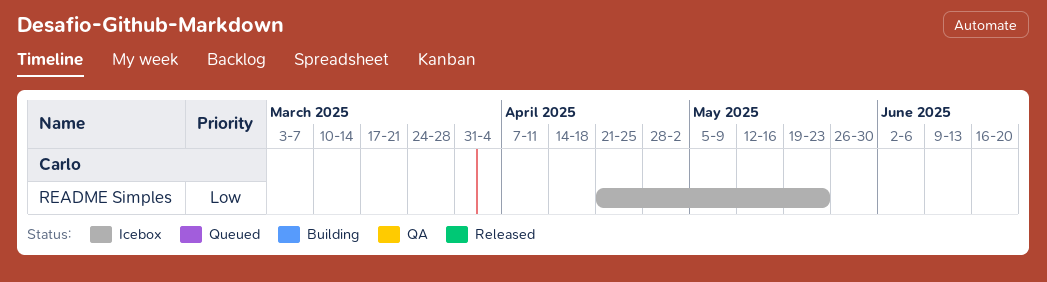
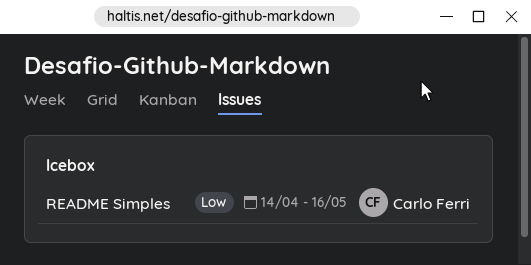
README Simples, start: Apr 21 -> Apr 14
README Simples, due: May 23 -> May 16

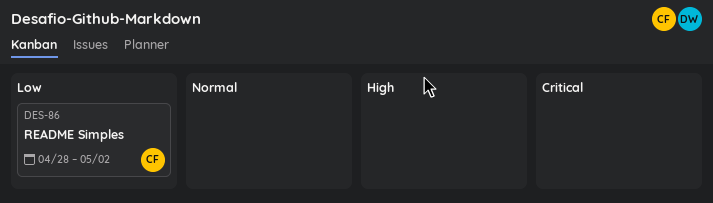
README Simples, start: Apr 14 -> Apr 28
README Simples, due: May 16 -> May 2

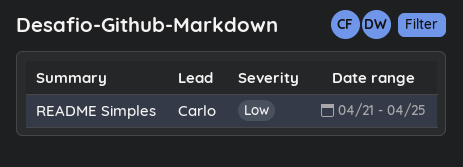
README Simples, start: Apr 28 -> Apr 21
README Simples, due: May 2 -> Apr 25

